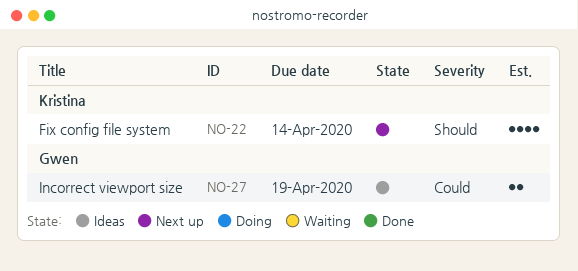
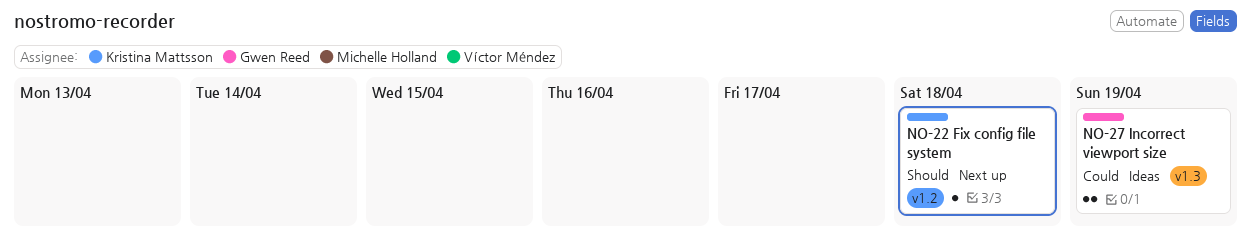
NO-22, estimate: 4 -> 1
NO-22, due: Apr 14 -> Apr 18

